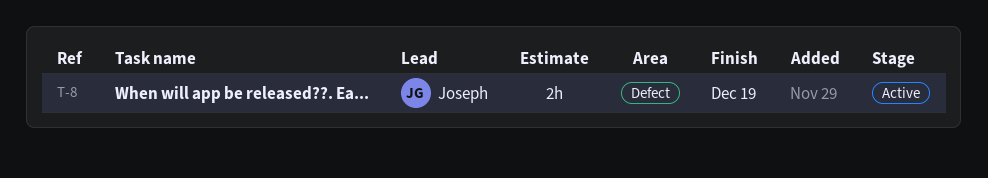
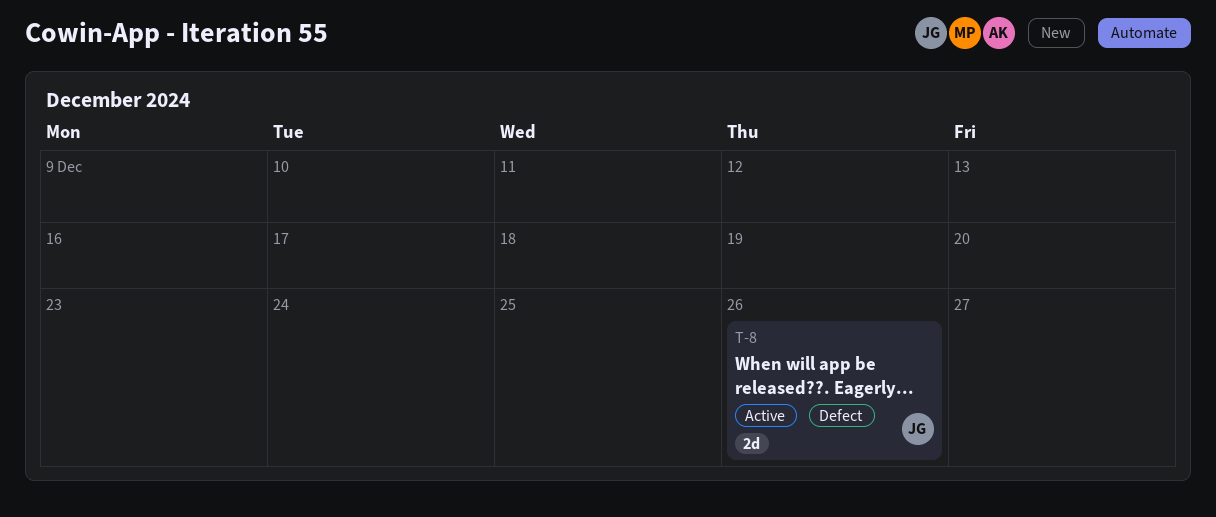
T-8, estimate: 2h -> 2d
T-8, due: Dec 19 -> Dec 26

